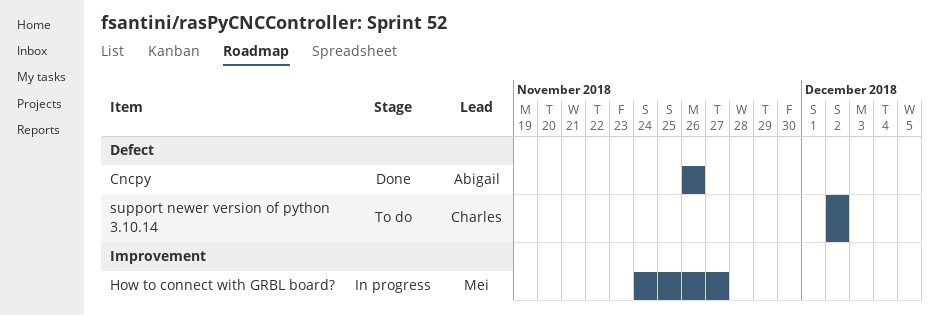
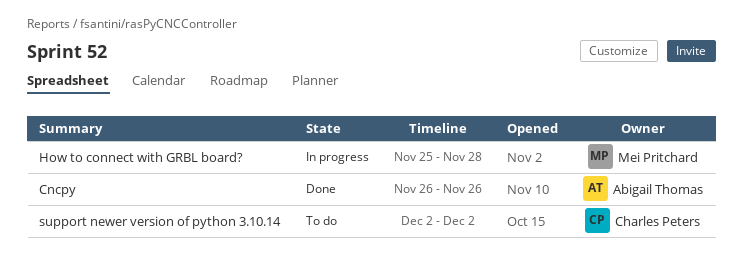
How to connect with GRBL board?, start: Nov 24 -> Nov 25
How to connect with GRBL board?, due: Nov 27 -> Nov 28

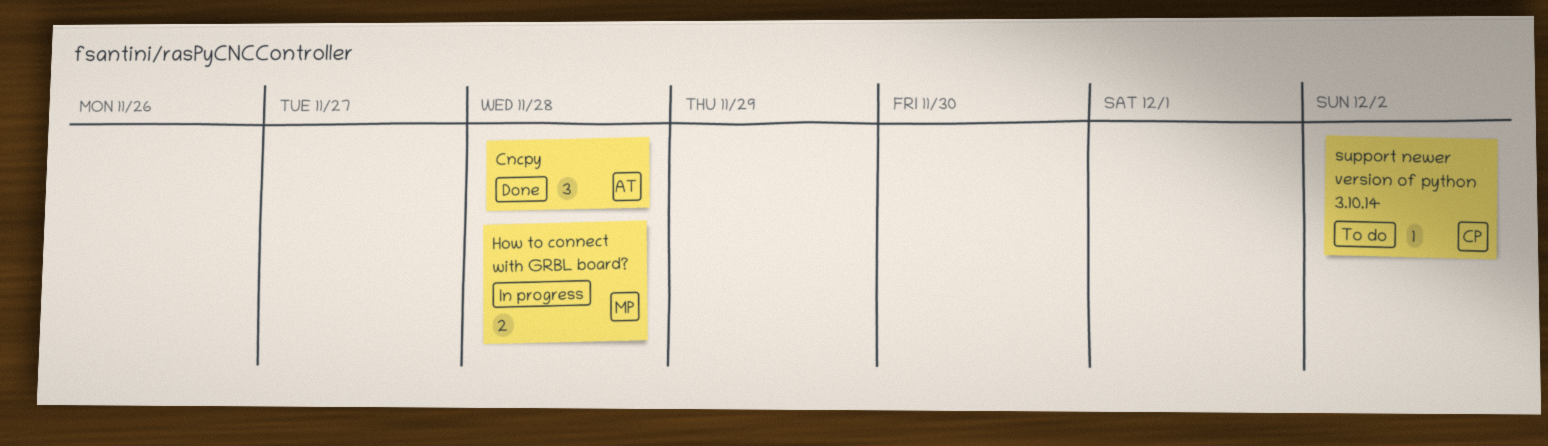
Cncpy, due: Nov 26 -> Nov 28

